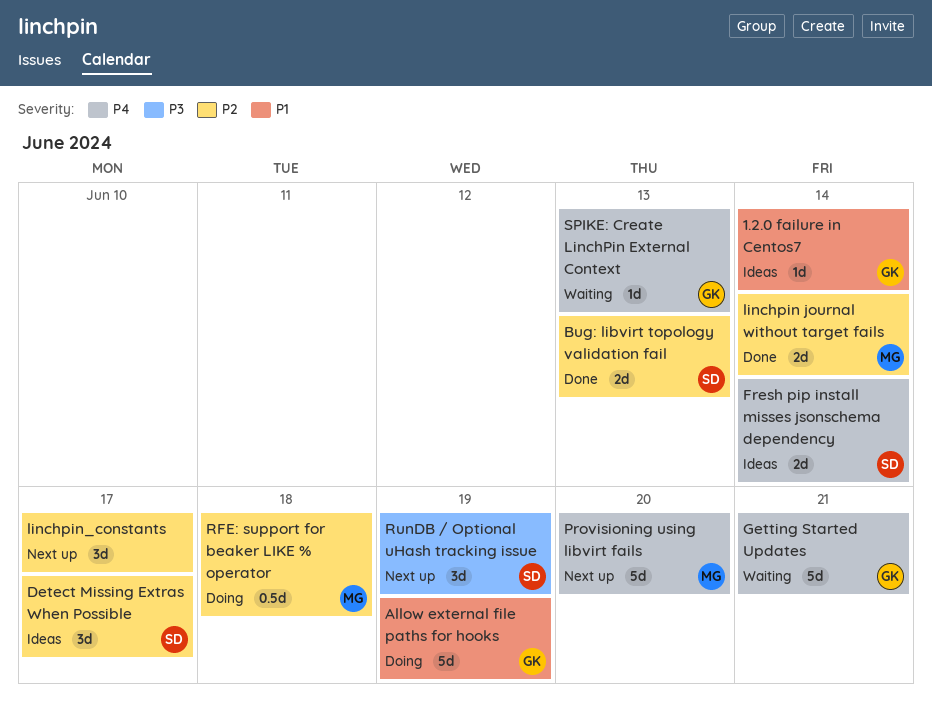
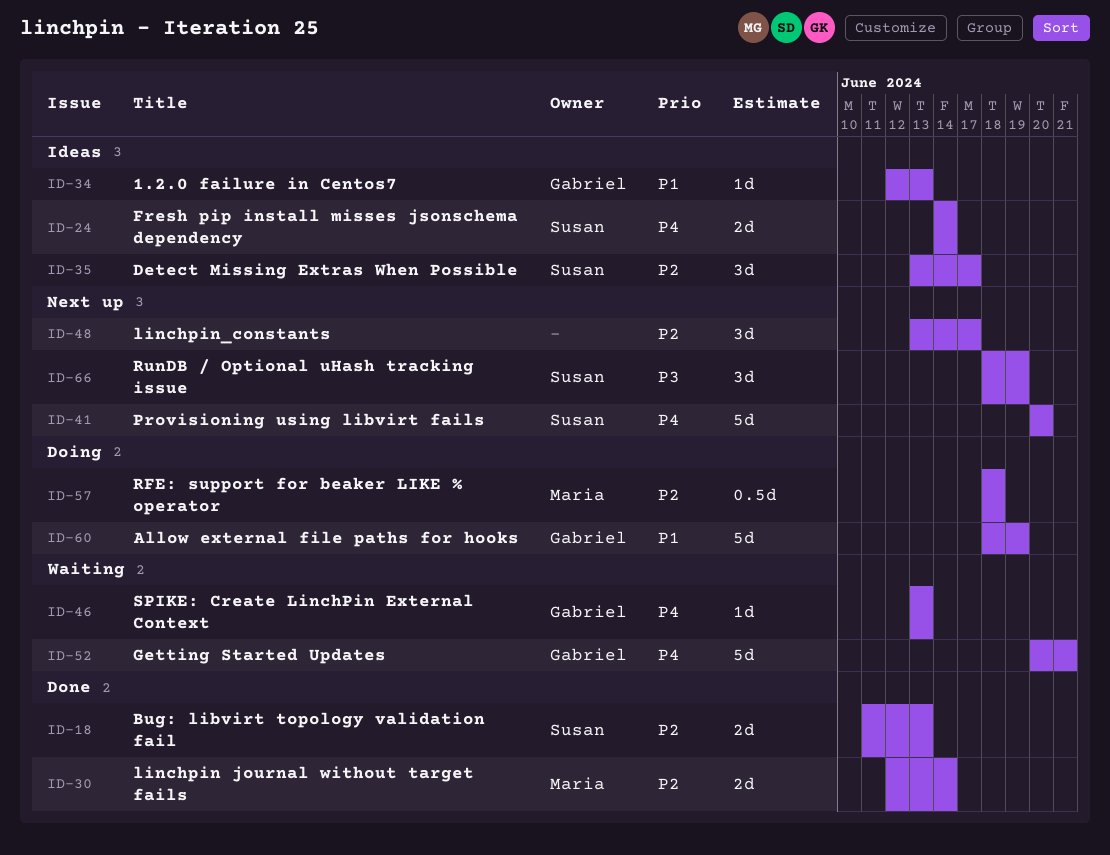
1.2.0 failure in Centos7, due: Jun 14 -> Jun 13
Provisioning using libvirt fails, owner: Maria -> Susan

